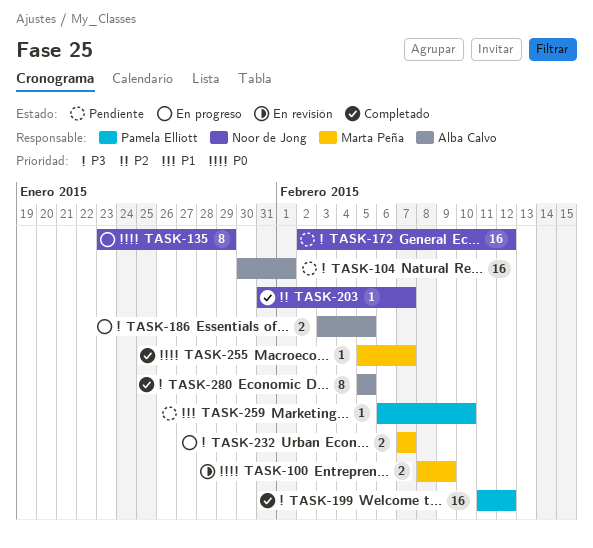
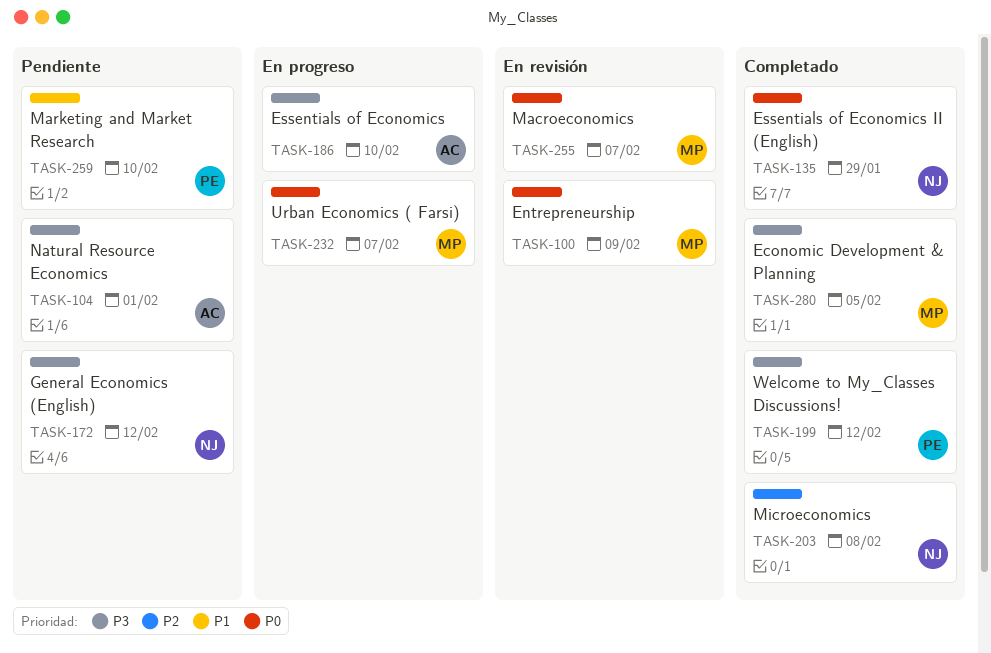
TASK-135, status: En progreso -> Completado
TASK-186, due: Feb 5 -> Feb 10
TASK-203, due: Feb 7 -> Feb 8
TASK-232, priority: P3 -> P0
TASK-255, status: Completado -> En revisión
TASK-280, owner: Alba Calvo -> Marta Peña

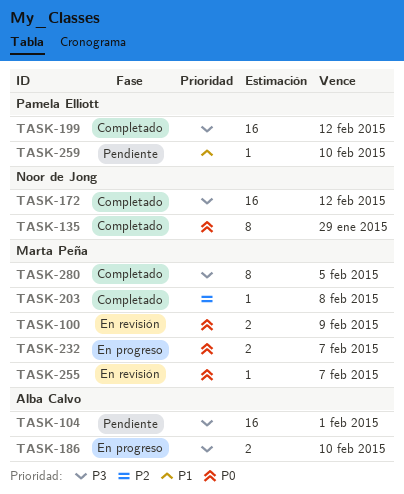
TASK-172, status: Pendiente -> Completado
TASK-203, owner: Noor de Jong -> Marta Peña

